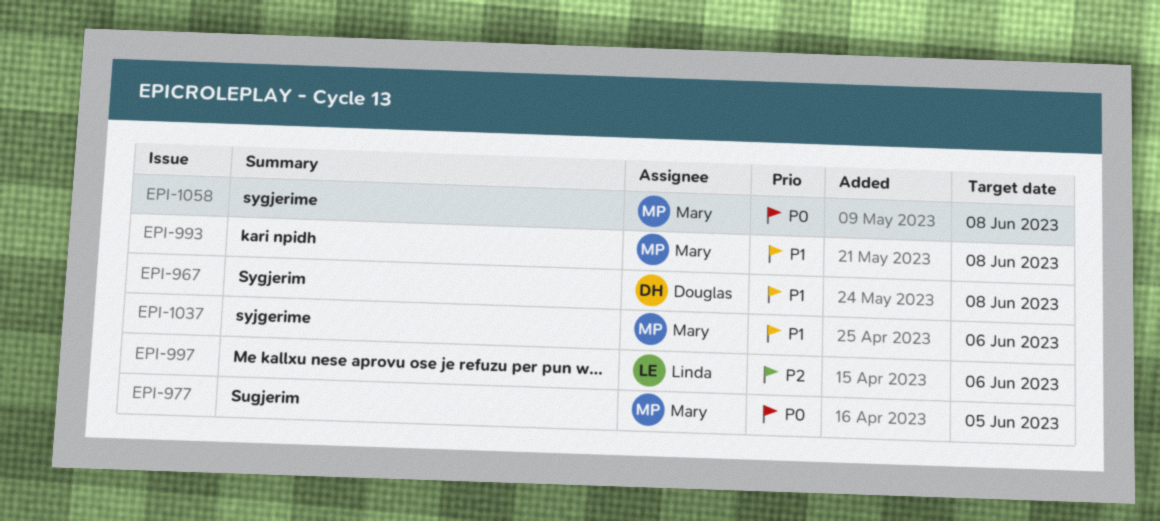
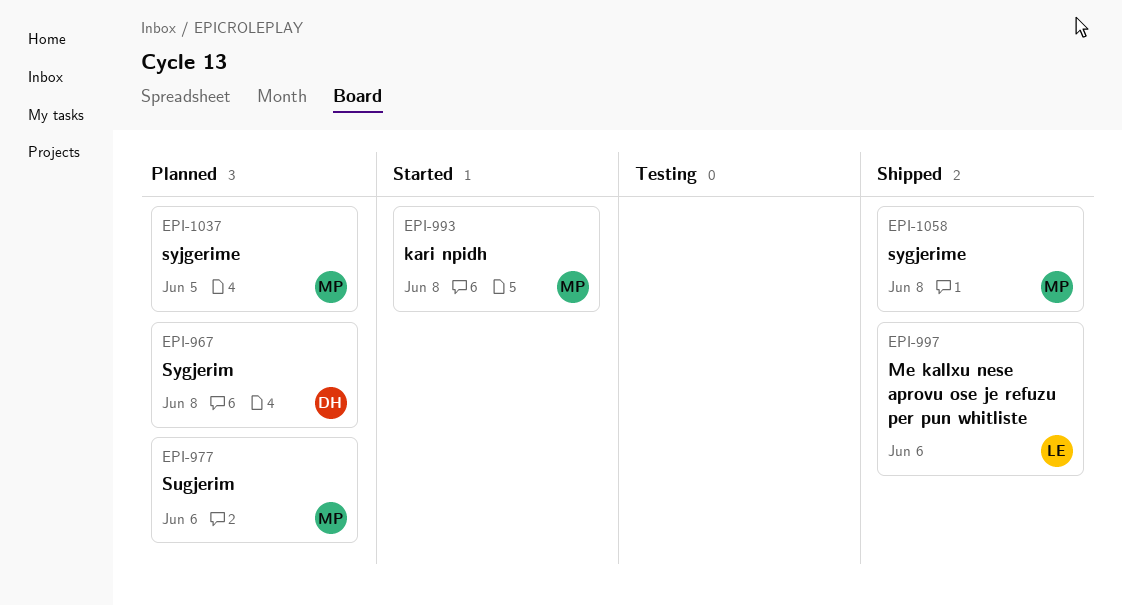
EPI-977, due: Jun 5 -> Jun 6
EPI-1037, due: Jun 6 -> Jun 5

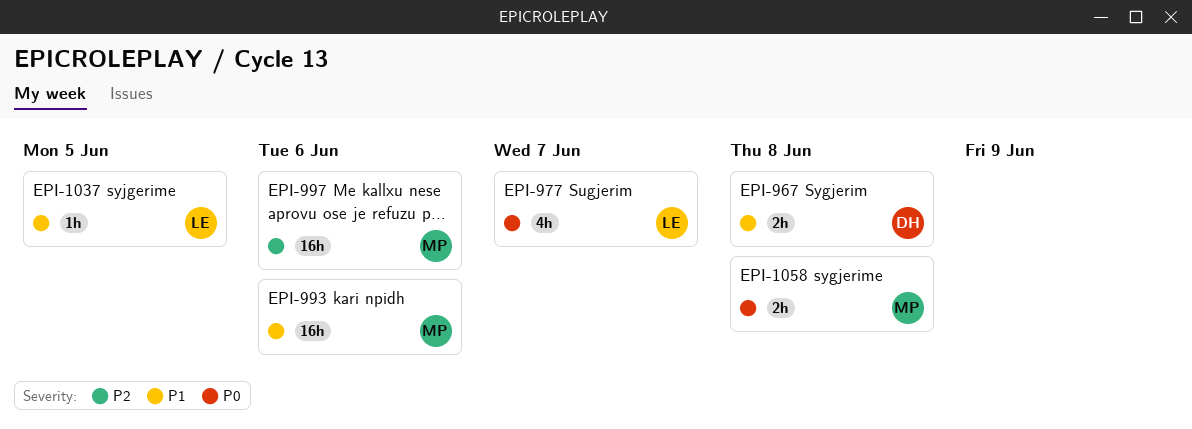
EPI-977, owner: MP -> LE
EPI-977, due: Jun 6 -> Jun 7
EPI-993, due: Jun 8 -> Jun 6
EPI-997, owner: LE -> MP
EPI-1037, owner: MP -> LE

